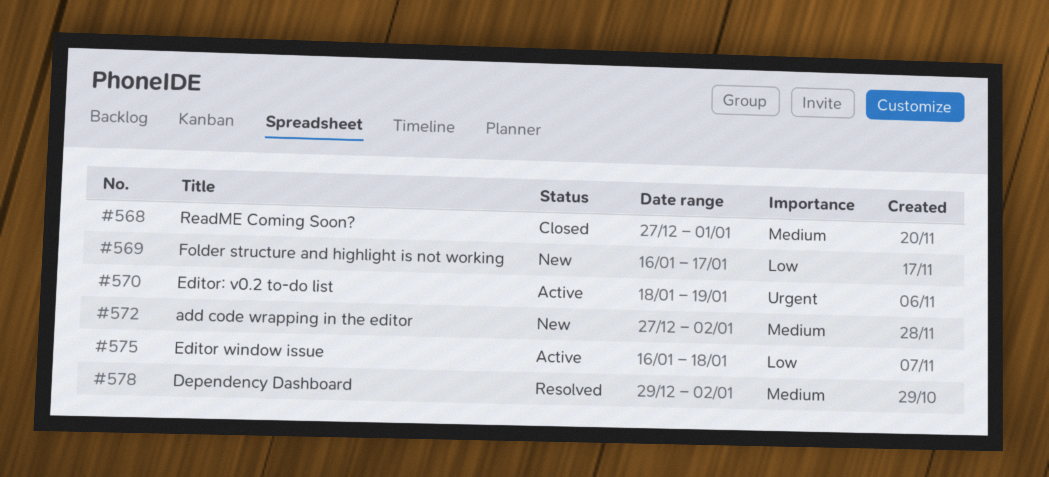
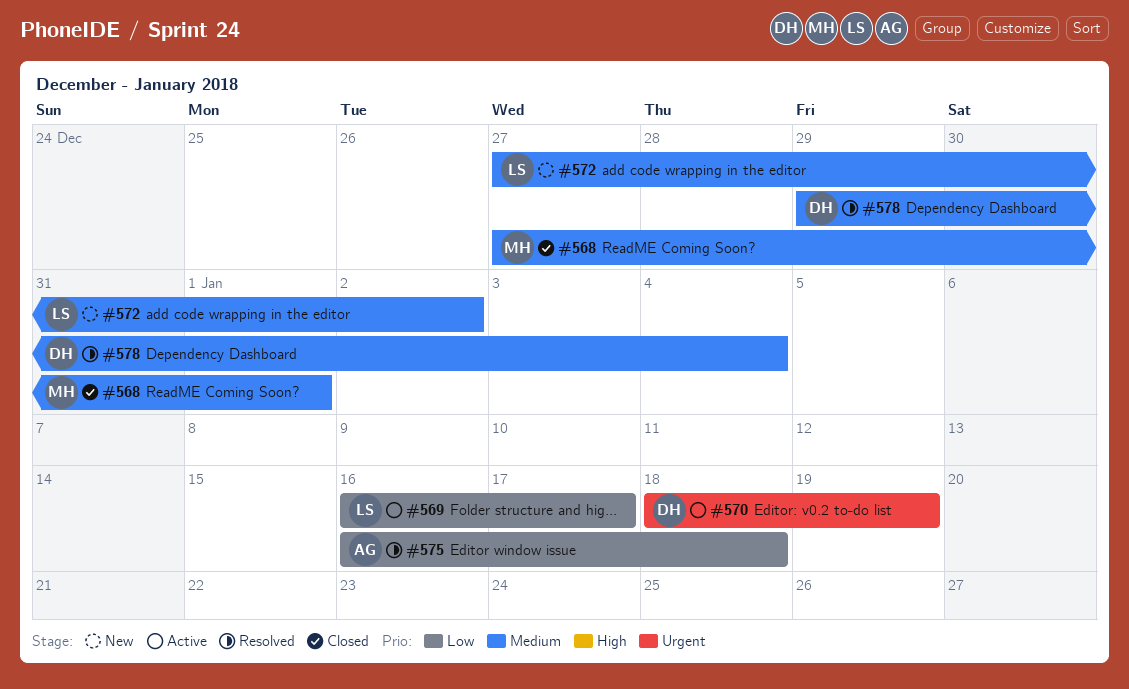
#569, status: New -> Active
#575, status: Active -> Resolved
#578, due: Jan 2 -> Jan 4

